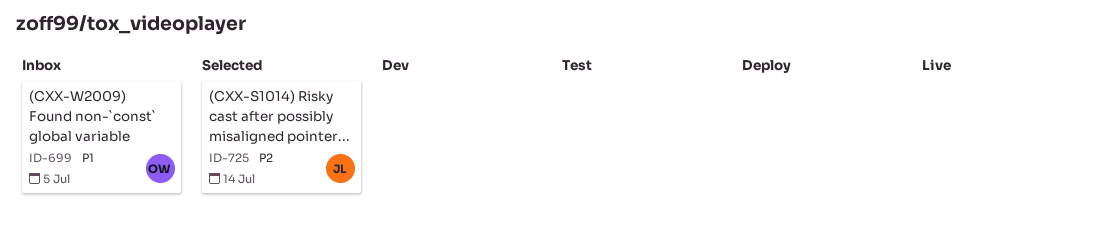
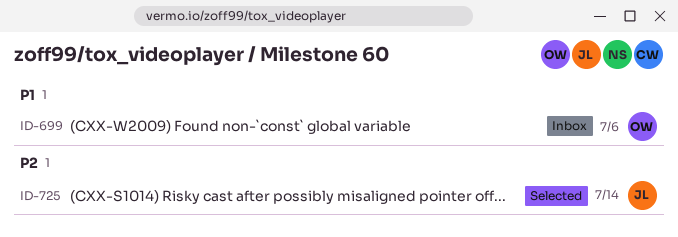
ID-699, due: Jul 5 -> Jul 6

